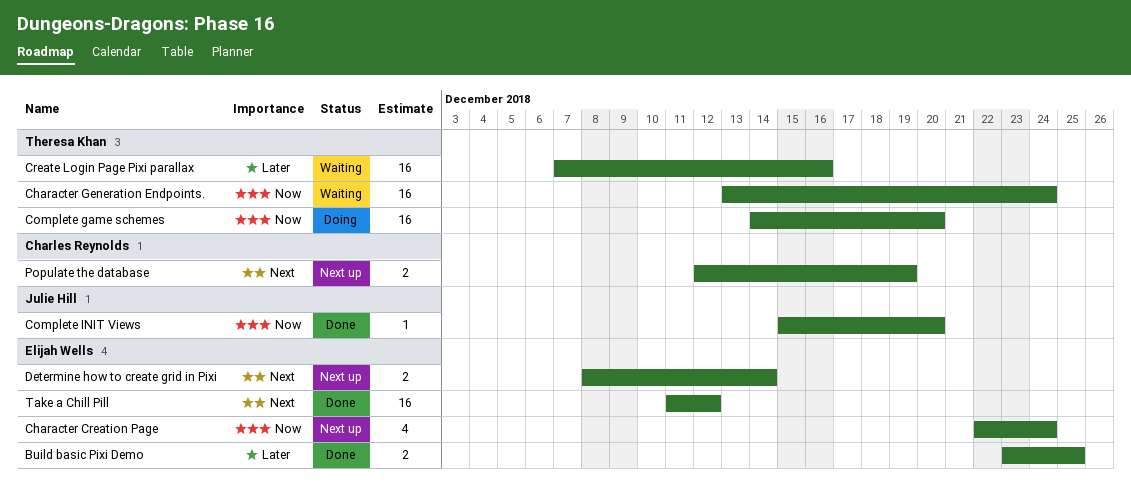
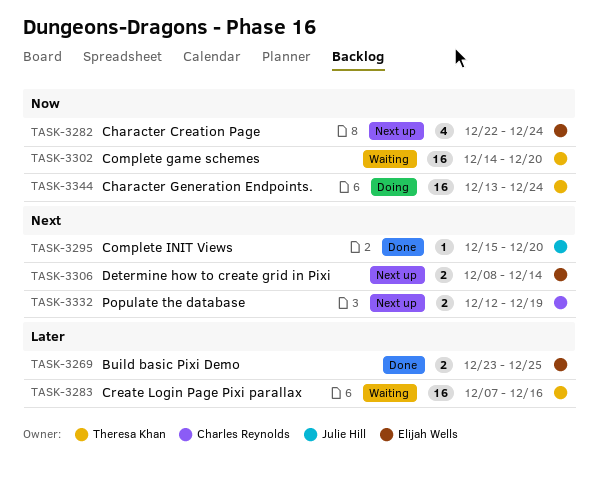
Character Generation Endpoints., status: Waiting -> Doing
Complete game schemes, status: Doing -> Waiting
Complete INIT Views, priority: Now -> Next
Take a Chill Pill: present -> none

